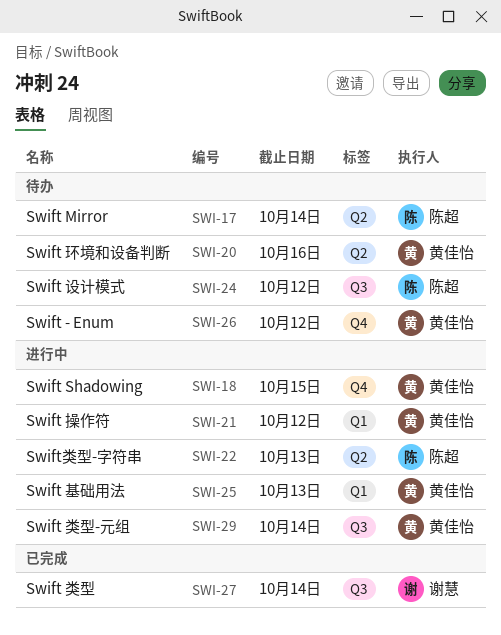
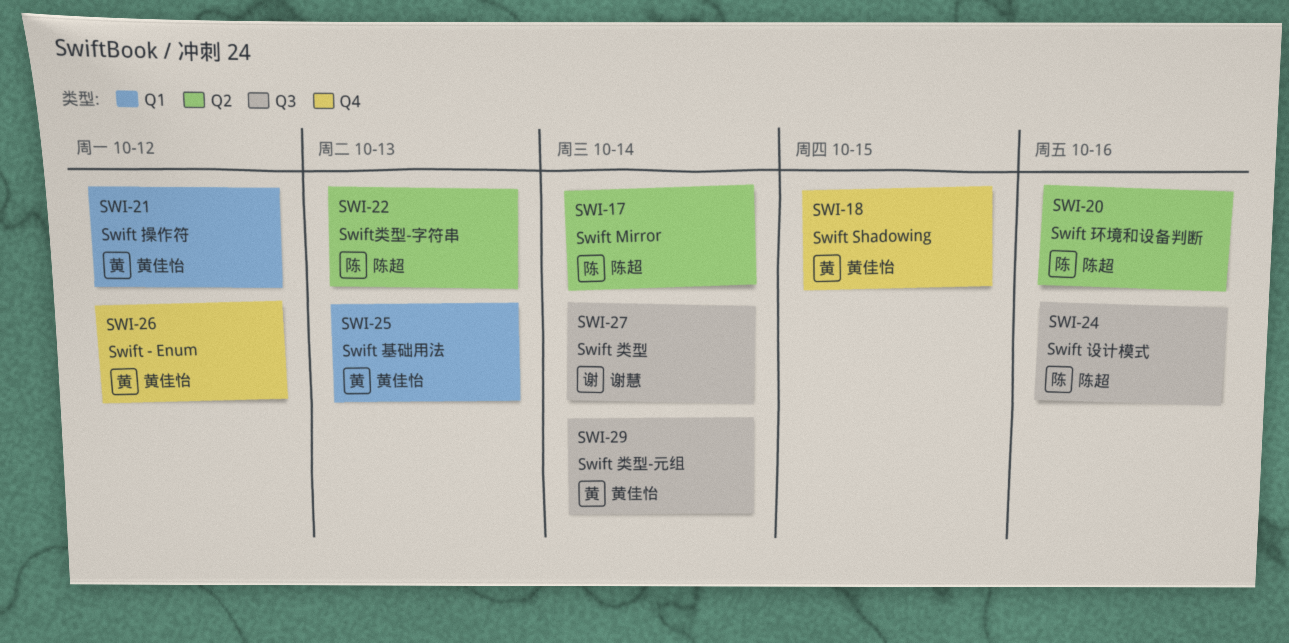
SWI-20, owner: 黄佳怡 -> 陈超
SWI-24, due: Oct 12 -> Oct 16

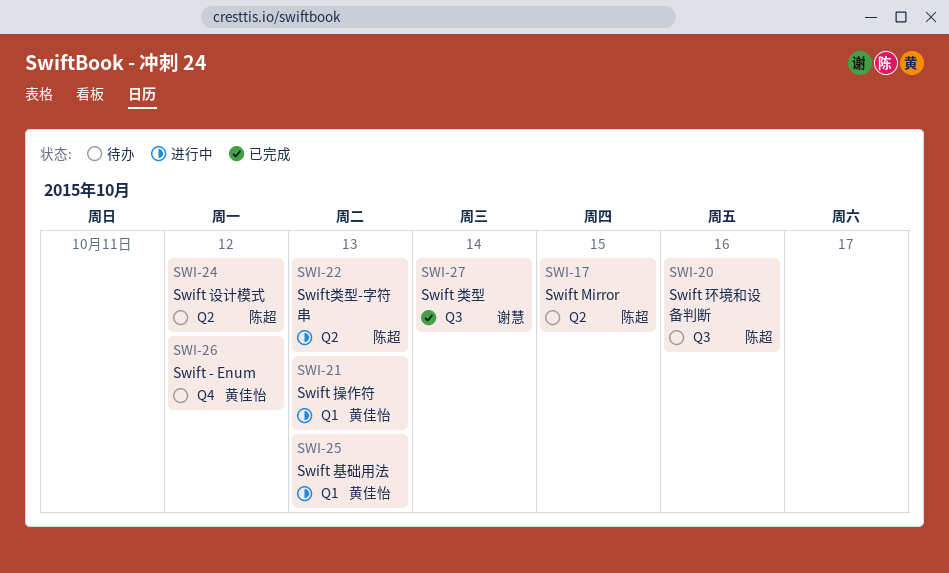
SWI-17, due: Oct 14 -> Oct 15
SWI-18: present -> none
SWI-20, label: Q2 -> Q3
SWI-21, due: Oct 12 -> Oct 13
SWI-24, label: Q3 -> Q2
SWI-24, due: Oct 16 -> Oct 12
SWI-29: present -> none

